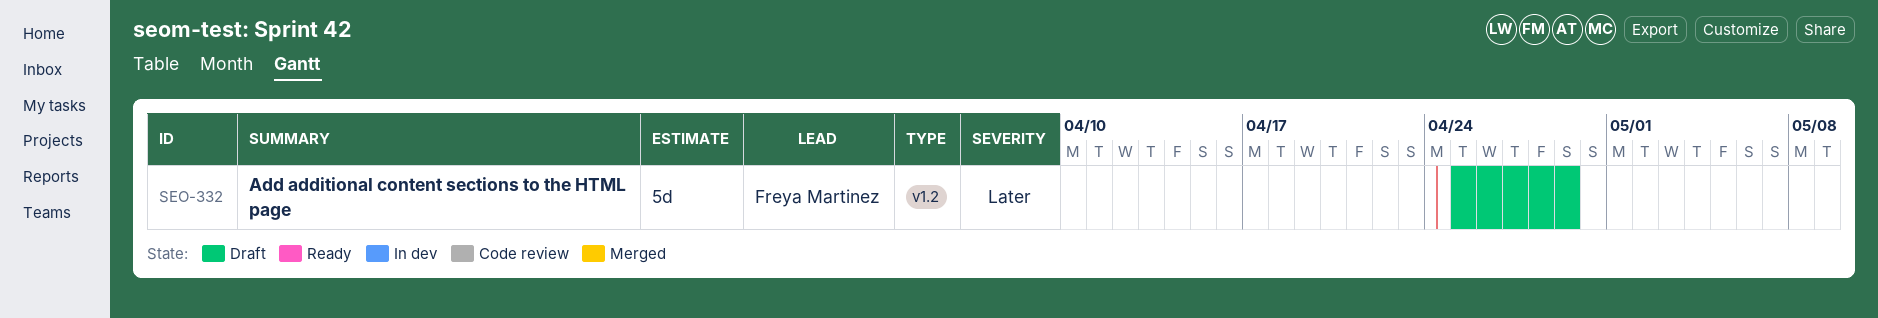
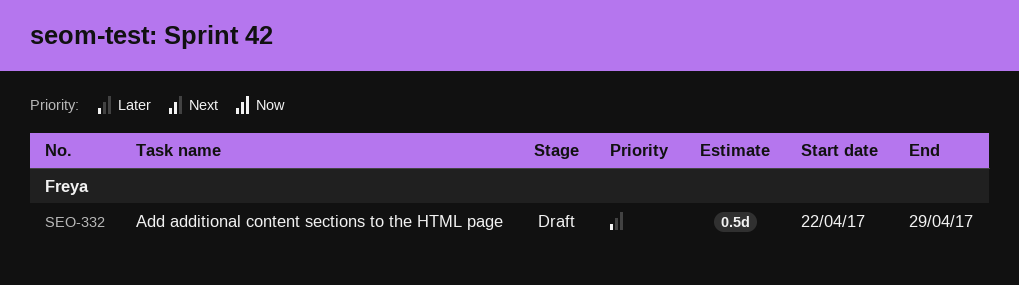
SEO-332, estimate: 5d -> 0.5d
SEO-332, start: Apr 25 -> Apr 22

